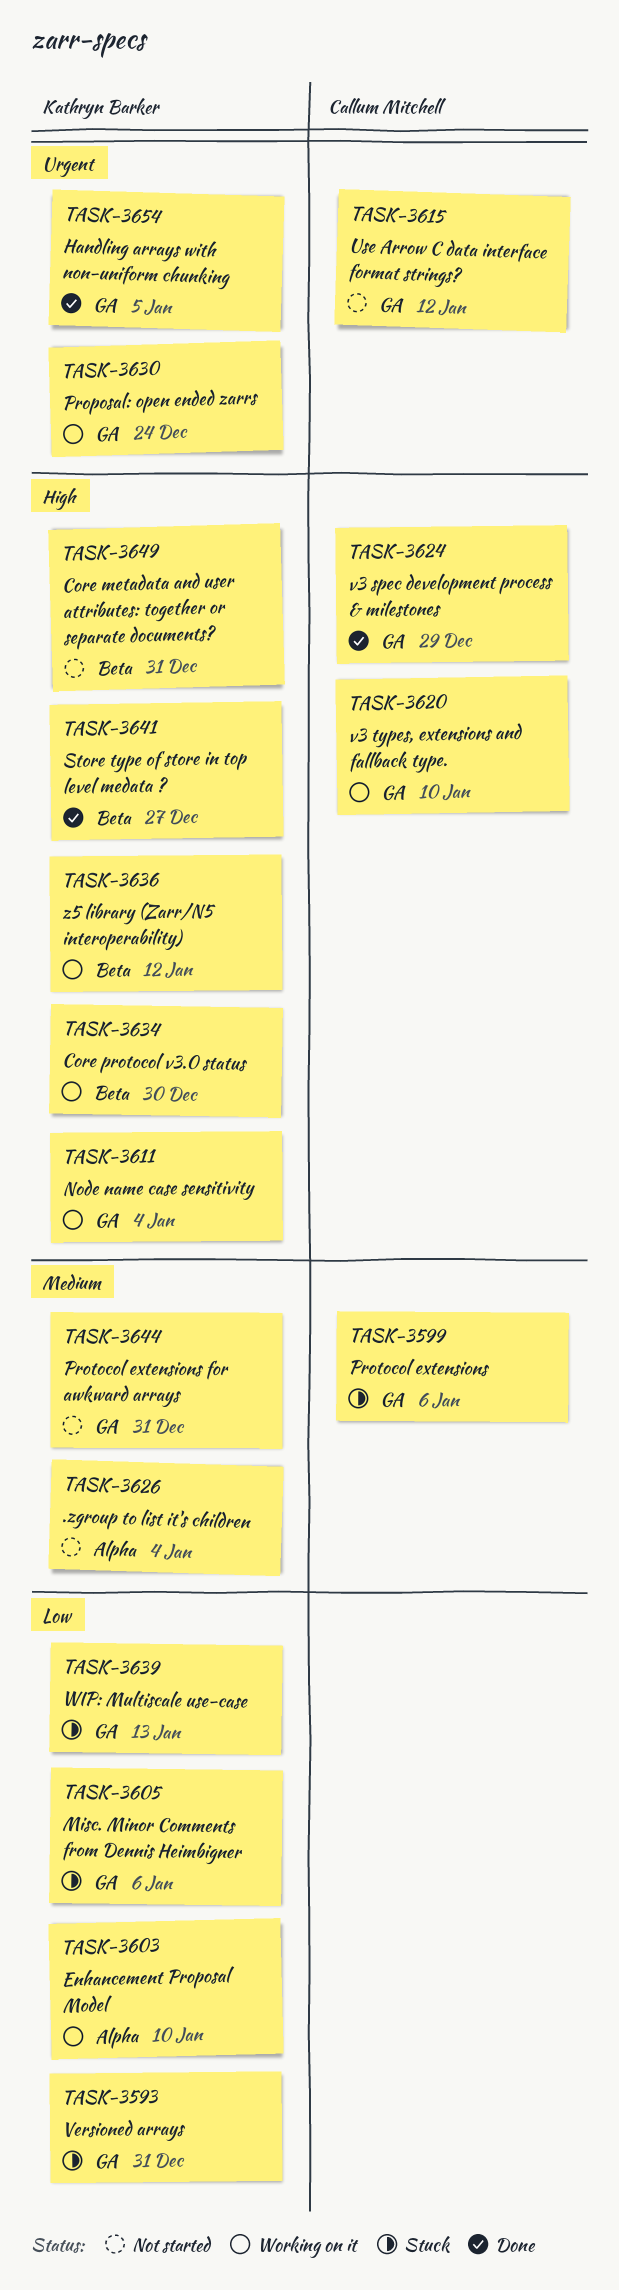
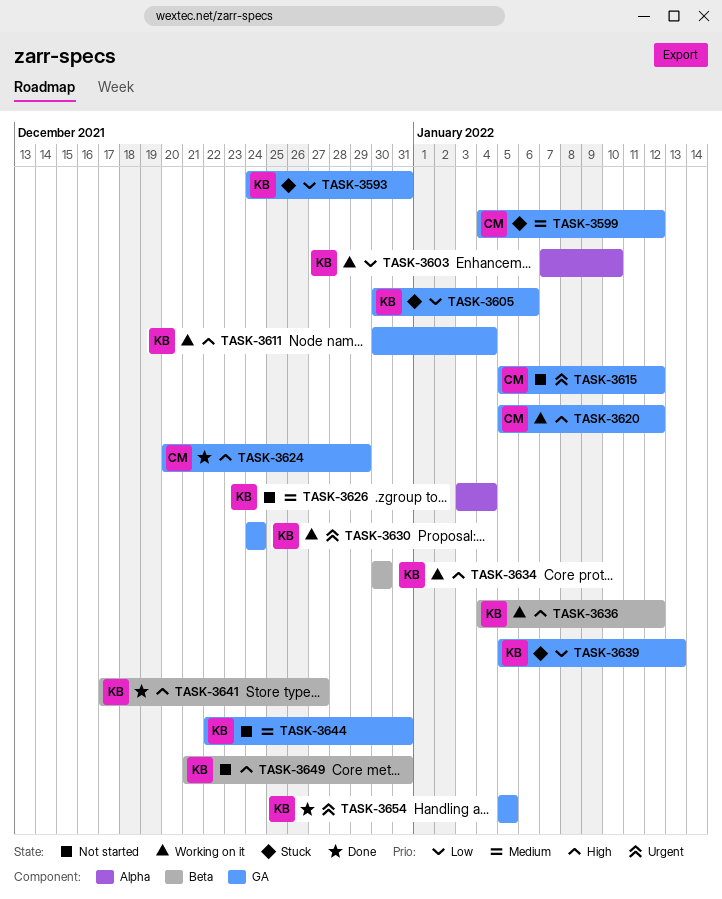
TASK-3599, due: Jan 6 -> Jan 12
TASK-3620, due: Jan 10 -> Jan 12

